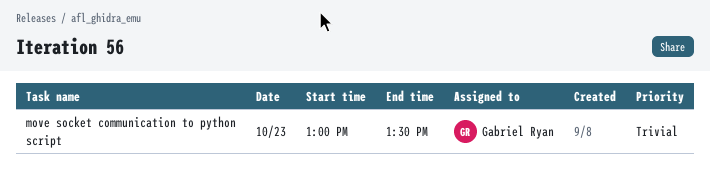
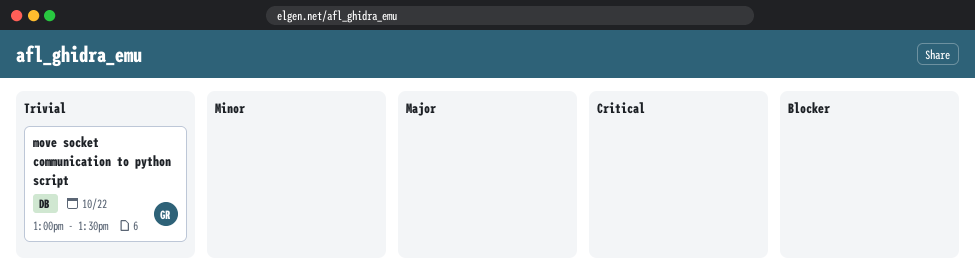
move socket communication to python script, day: Oct 23 -> Oct 22

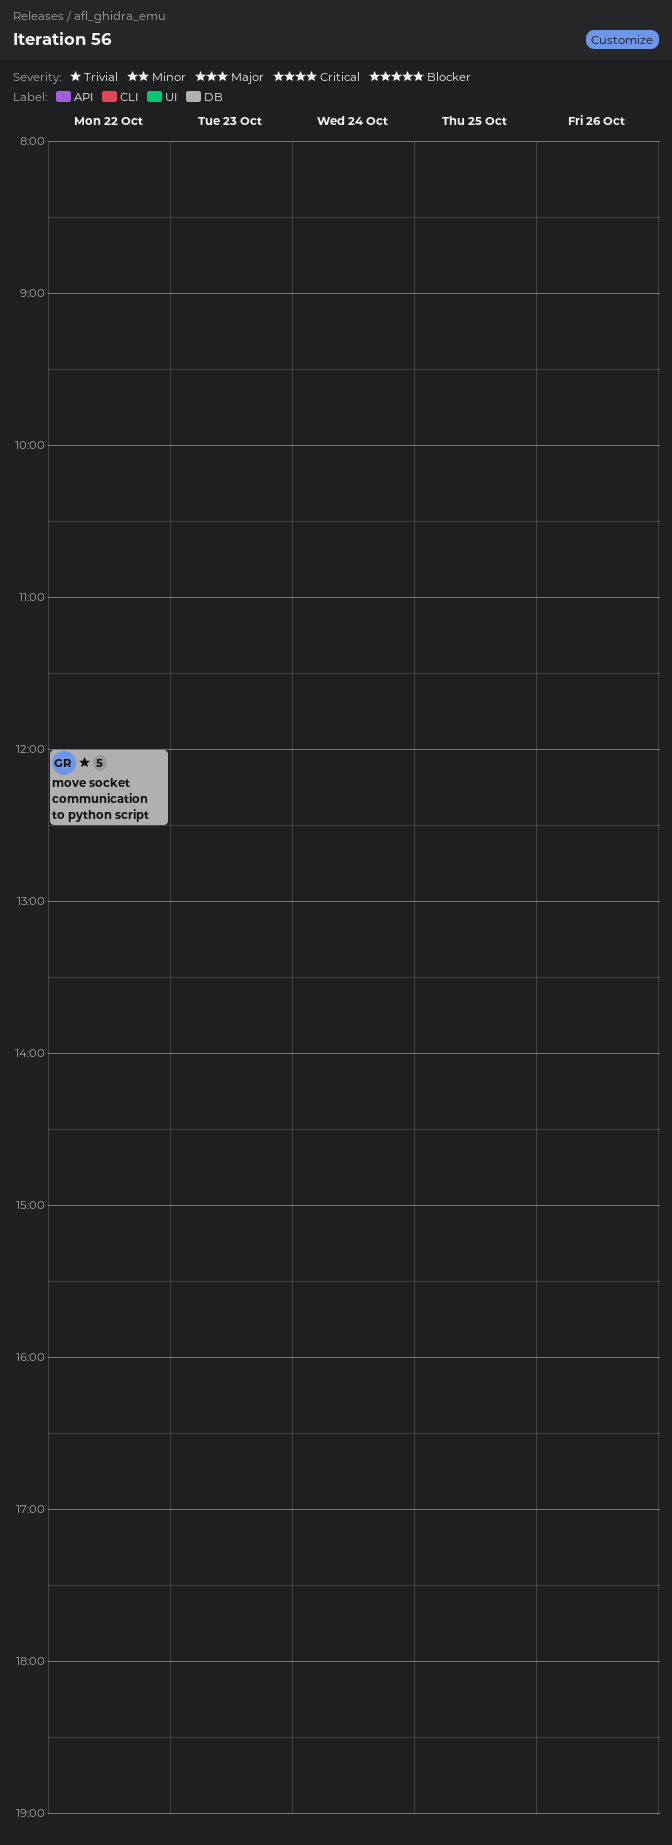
move socket communication to python script, begins: 13:00 -> 12:00
move socket communication to python script, ends: 13:30 -> 12:30

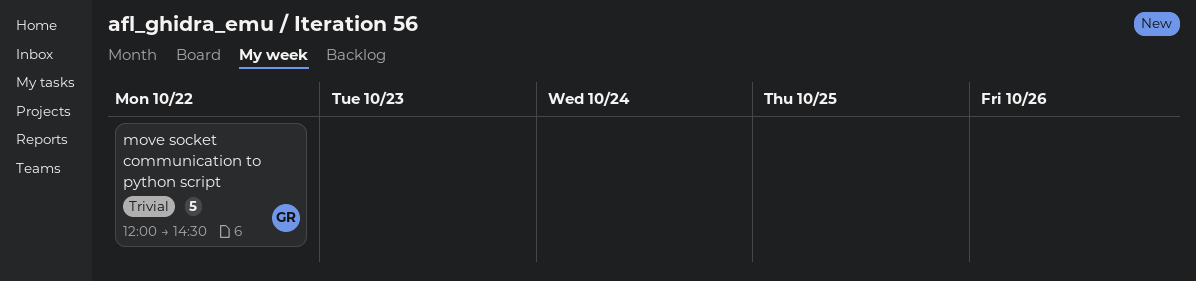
move socket communication to python script, ends: 12:30 -> 14:30

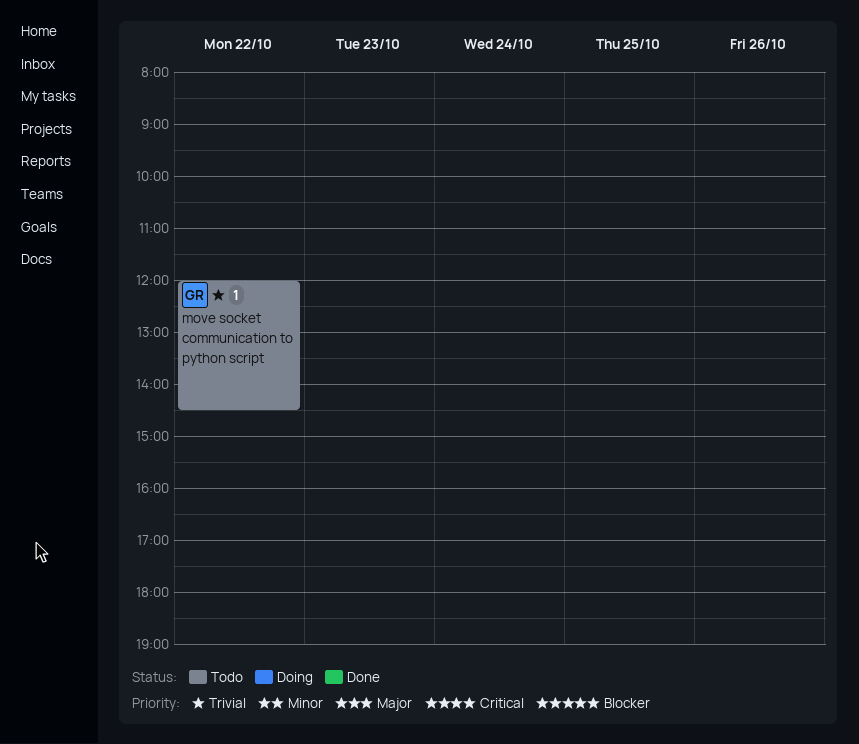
move socket communication to python script, estimate: 5 -> 1

